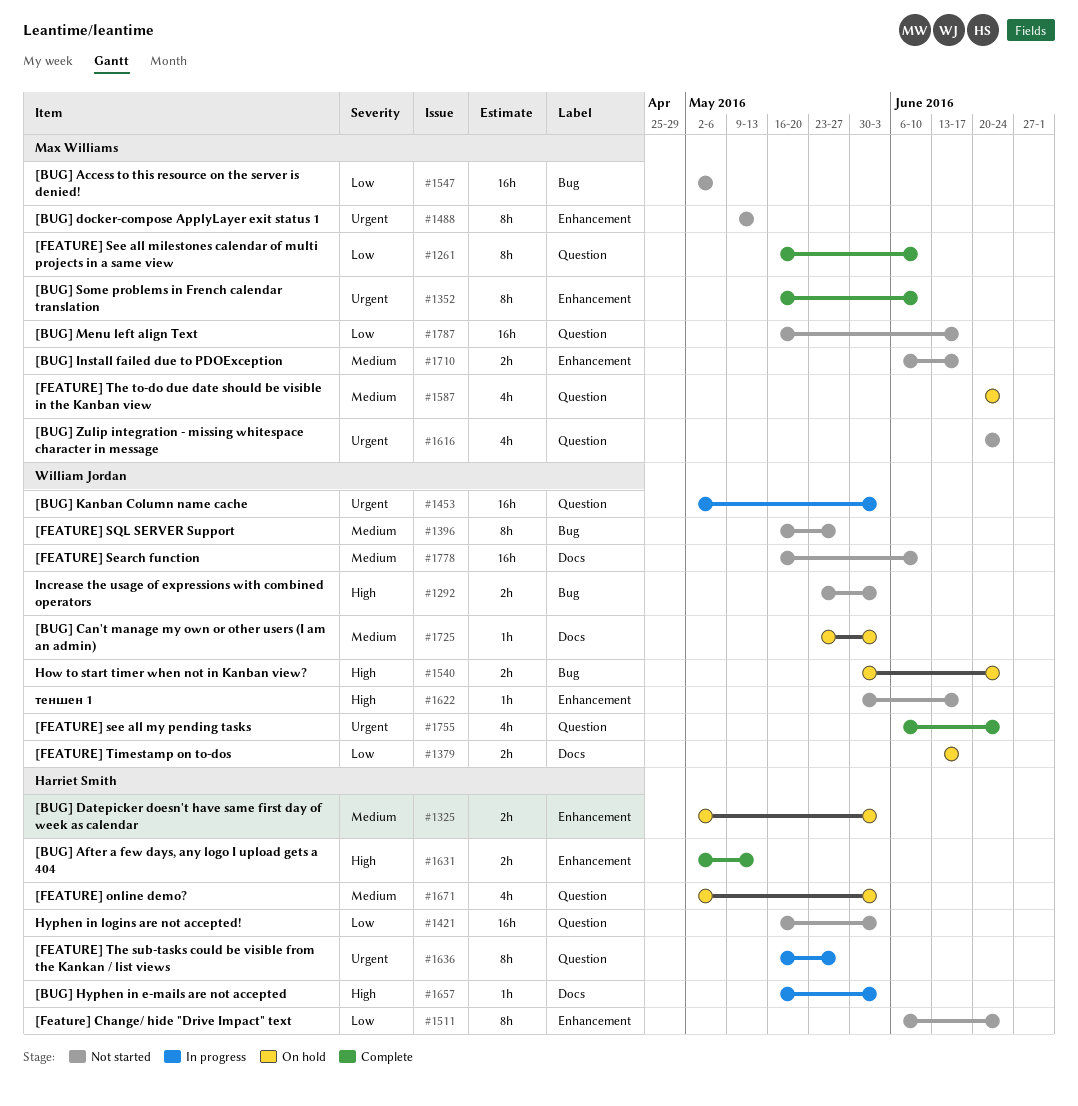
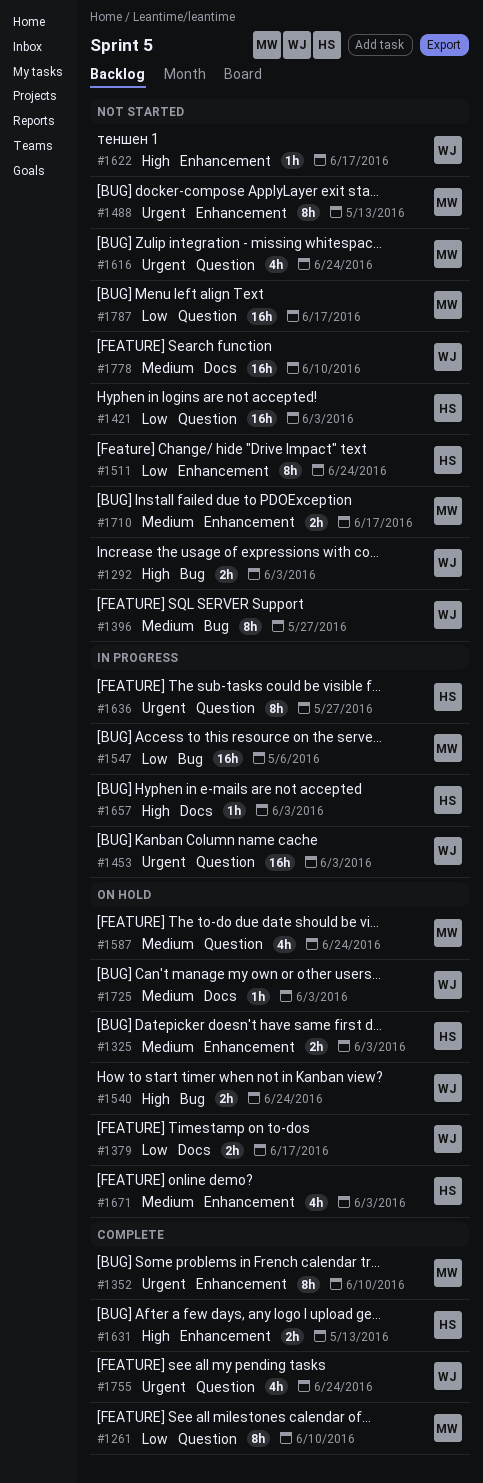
#1547, status: Not started -> In progress
#1671, label: Question -> Enhancement

